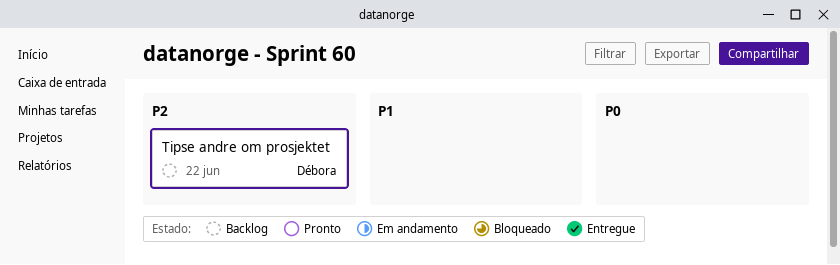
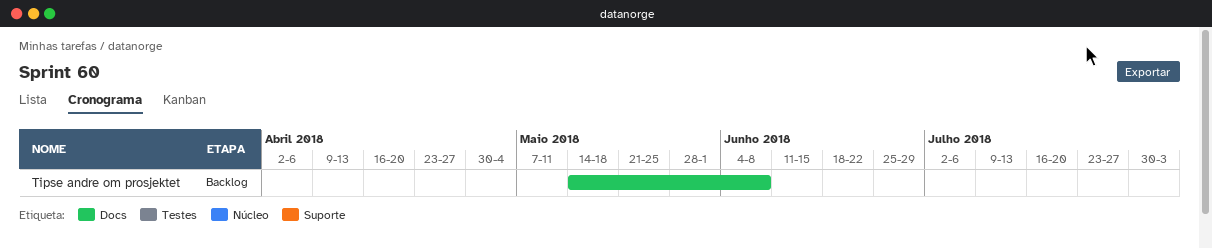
Tipse andre om prosjektet, due: Jun 22 -> Jun 8

